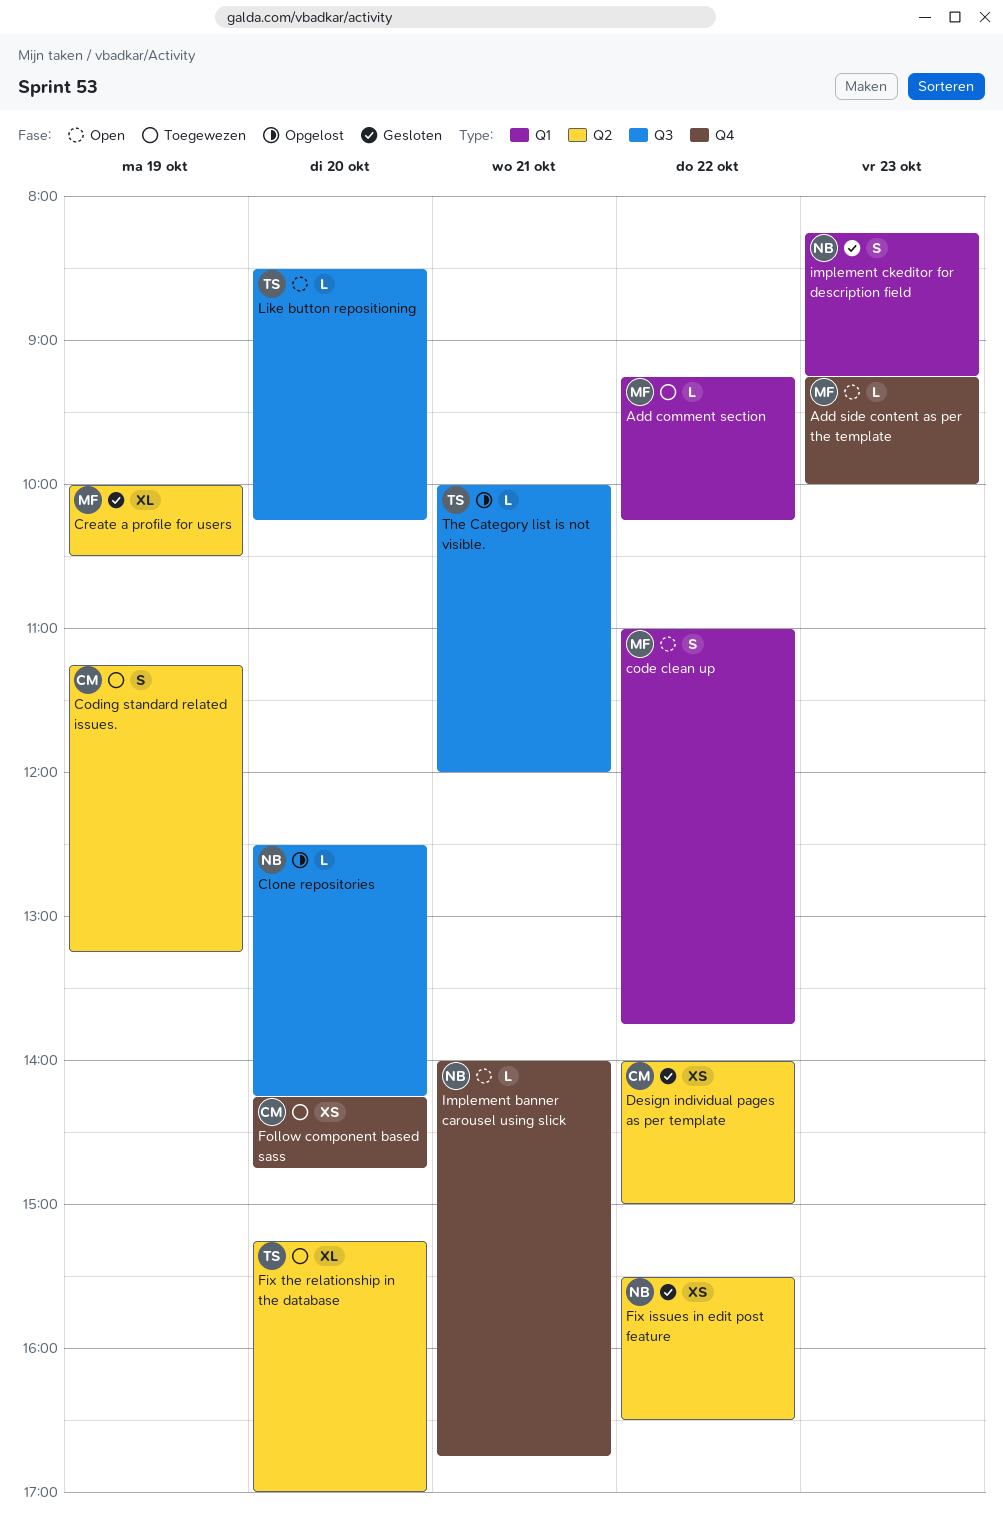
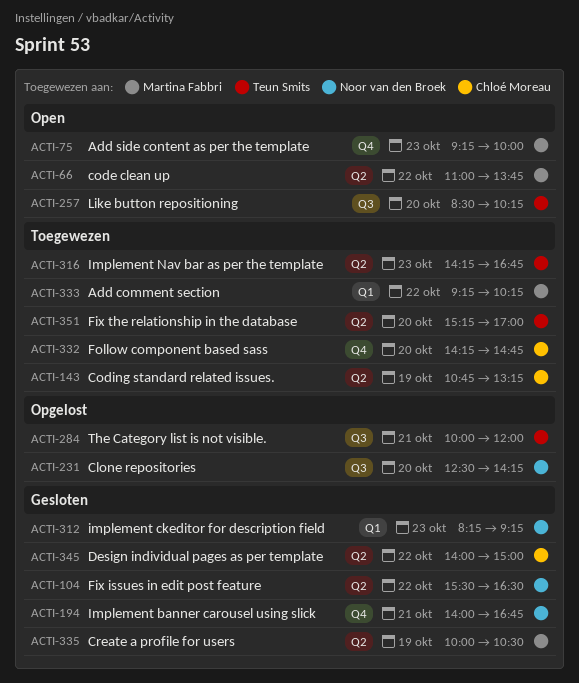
code clean up, label: Q1 -> Q2
Coding standard related issues., begins: 11:15 -> 10:45
Implement banner carousel using slick, status: Open -> Gesloten
Implement Nav bar as per the template: none -> present

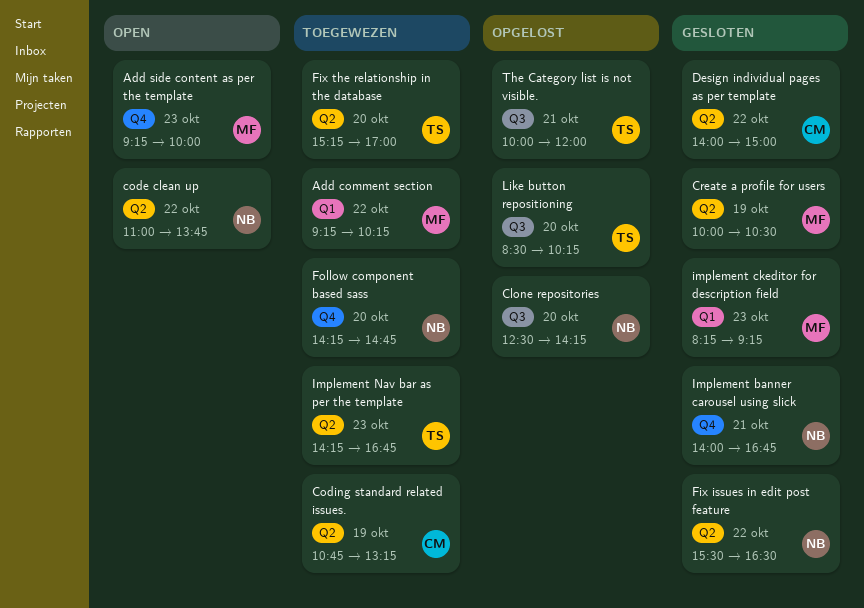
code clean up, owner: Martina Fabbri -> Noor van den Broek
Follow component based sass, owner: Chloé Moreau -> Noor van den Broek
implement ckeditor for description field, owner: Noor van den Broek -> Martina Fabbri
Like button repositioning, status: Open -> Opgelost

